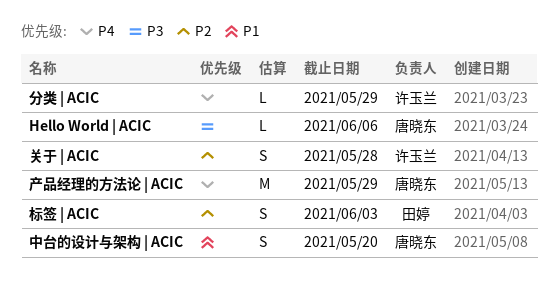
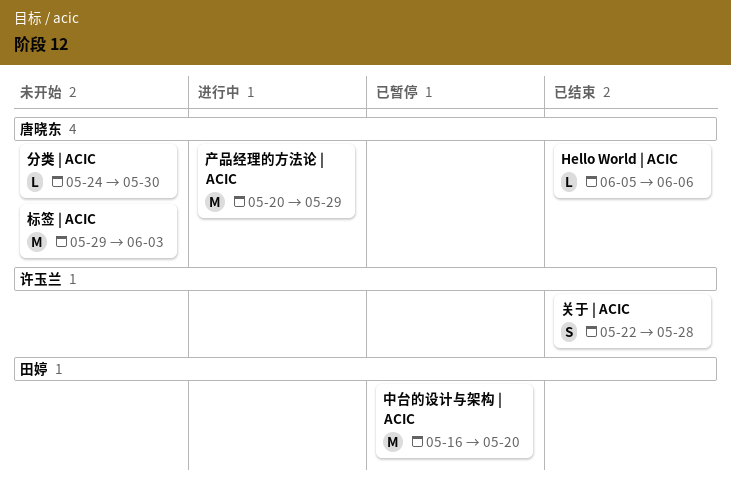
中台的设计与架构 | ACIC, owner: 唐晓东 -> 田婷
中台的设计与架构 | ACIC, estimate: S -> M
分类 | ACIC, owner: 许玉兰 -> 唐晓东
分类 | ACIC, due: May 29 -> May 30
标签 | ACIC, owner: 田婷 -> 唐晓东
标签 | ACIC, estimate: S -> M

